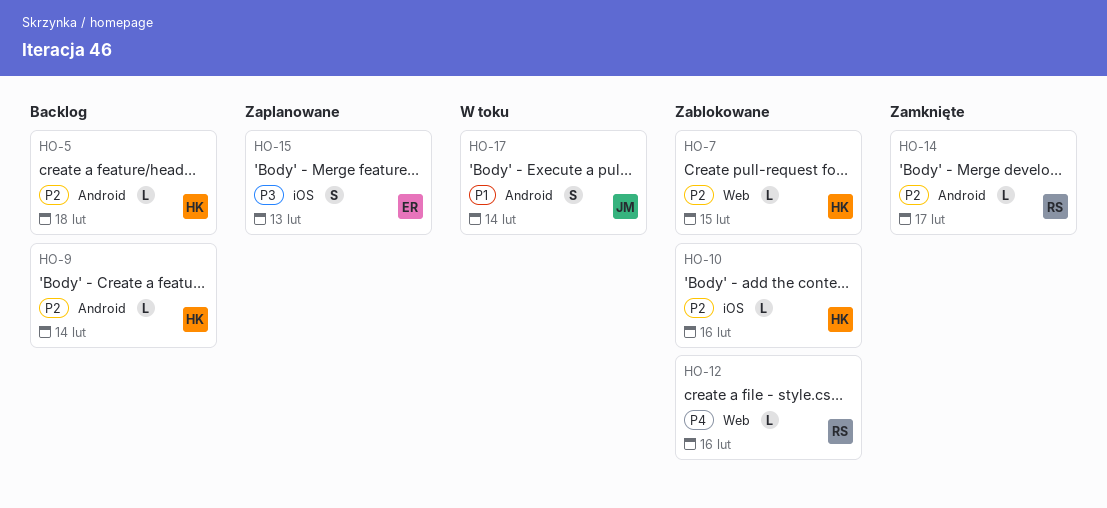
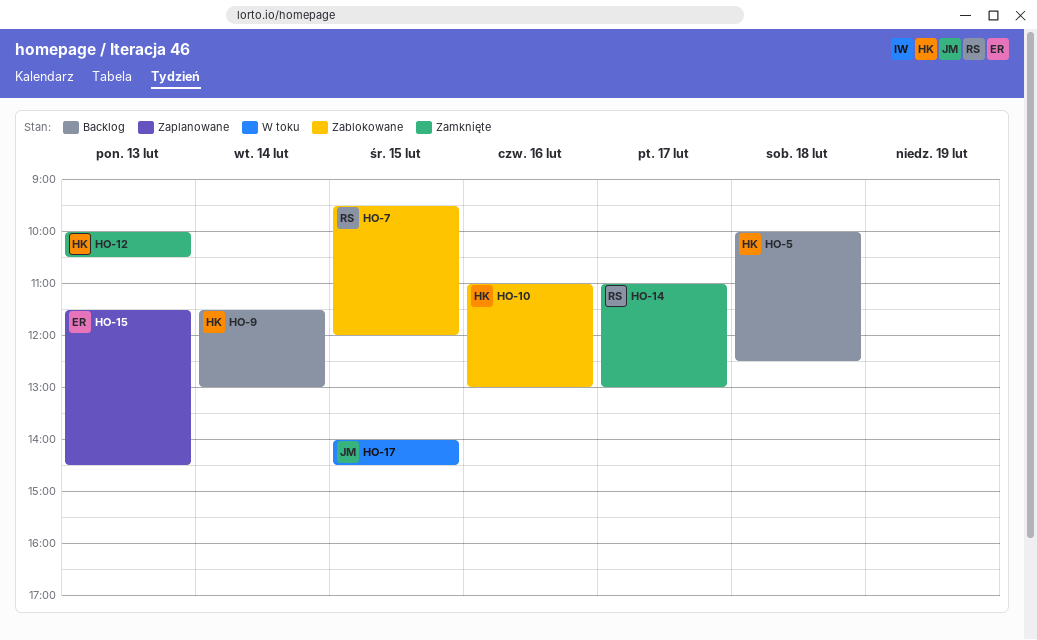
HO-7, owner: HK -> RS
HO-12, status: Zablokowane -> Zamknięte
HO-12, owner: RS -> HK
HO-12, day: Feb 16 -> Feb 13
HO-17, day: Feb 14 -> Feb 15

